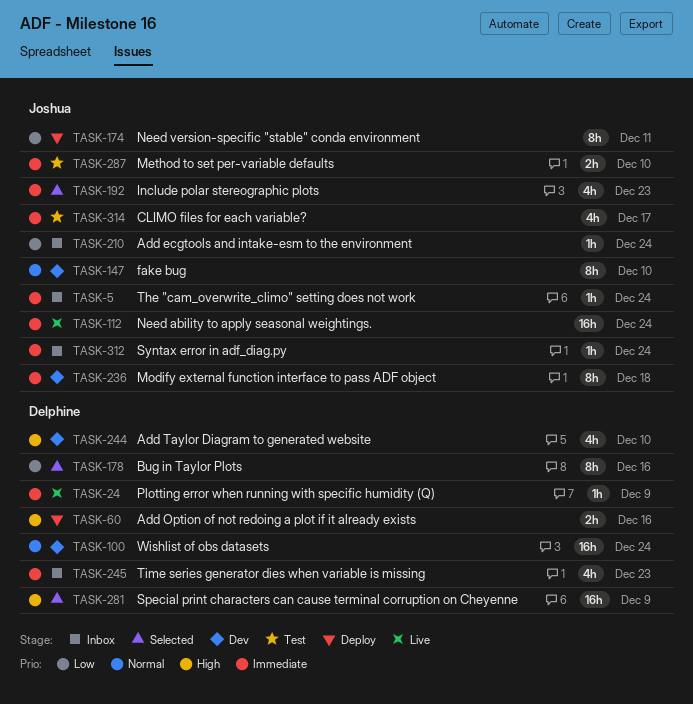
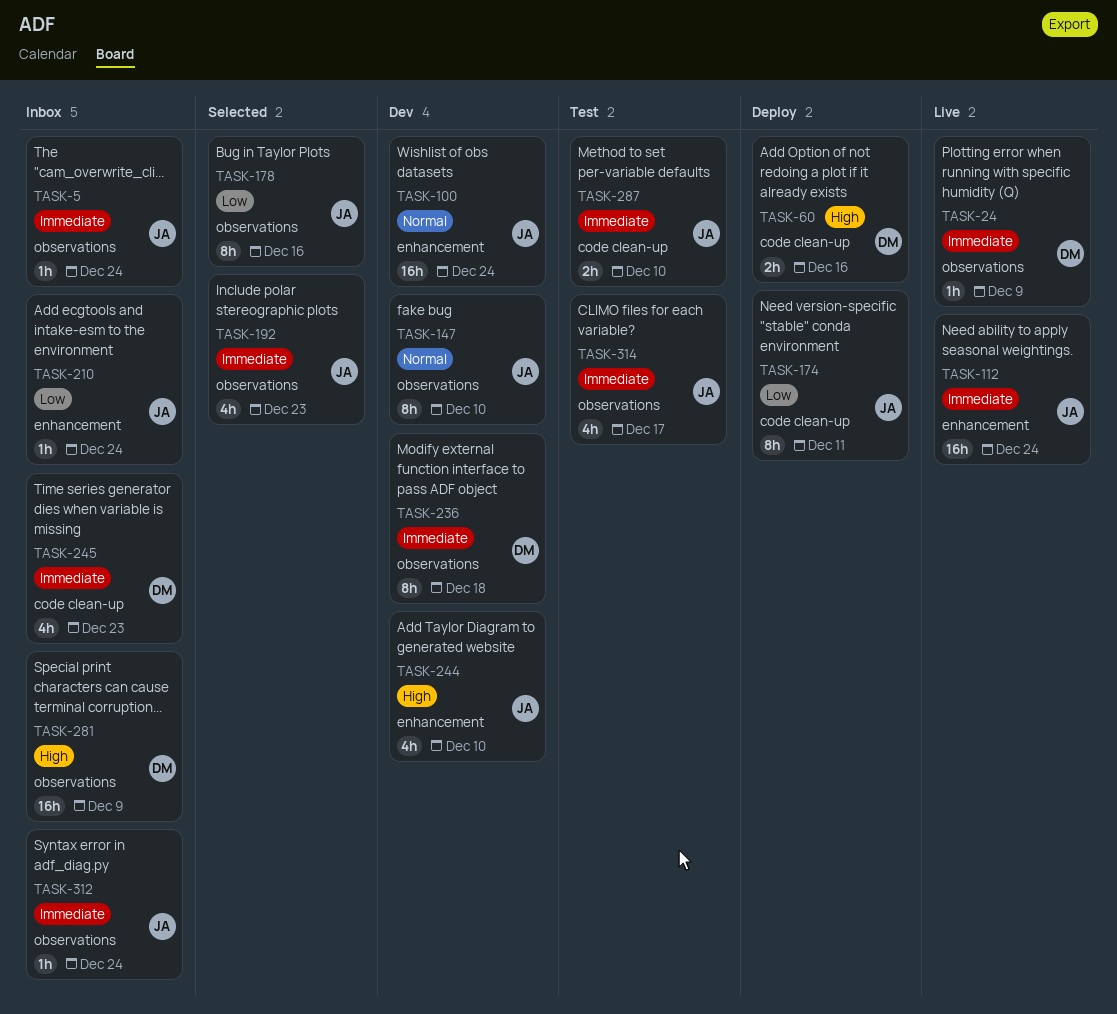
TASK-100, owner: Delphine -> Joshua
TASK-178, owner: Delphine -> Joshua
TASK-236, owner: Joshua -> Delphine
TASK-244, owner: Delphine -> Joshua
TASK-281, status: Selected -> Inbox

